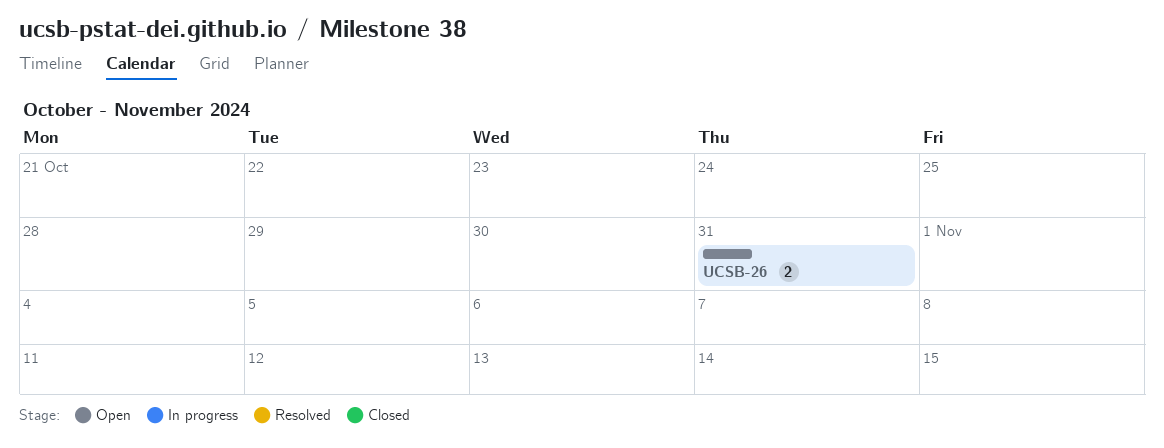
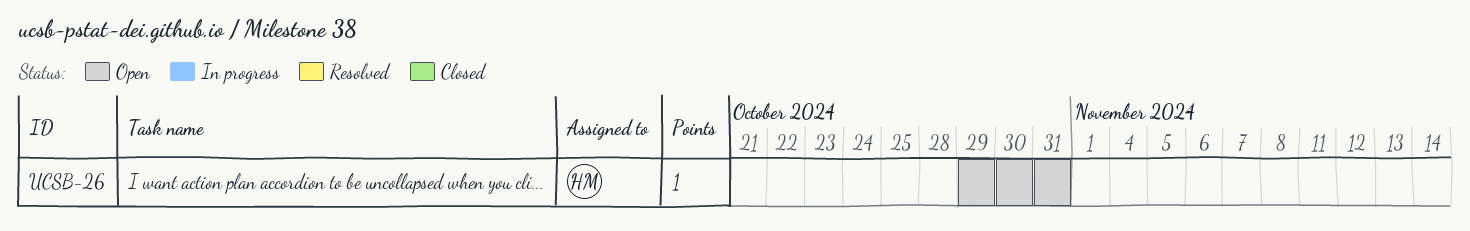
UCSB-26, estimate: 2 -> 1

